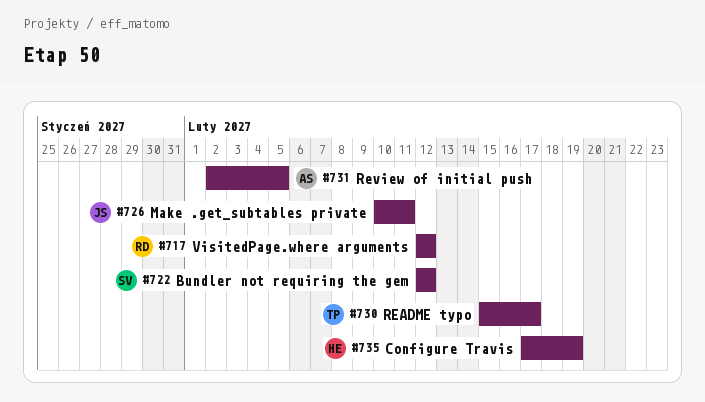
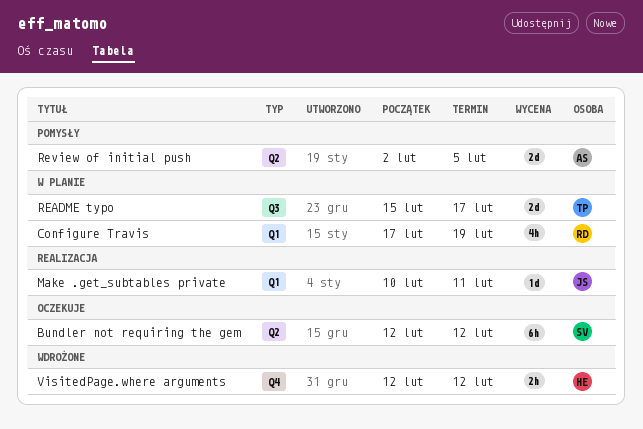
Configure Travis, owner: HE -> RD
VisitedPage.where arguments, owner: RD -> HE

